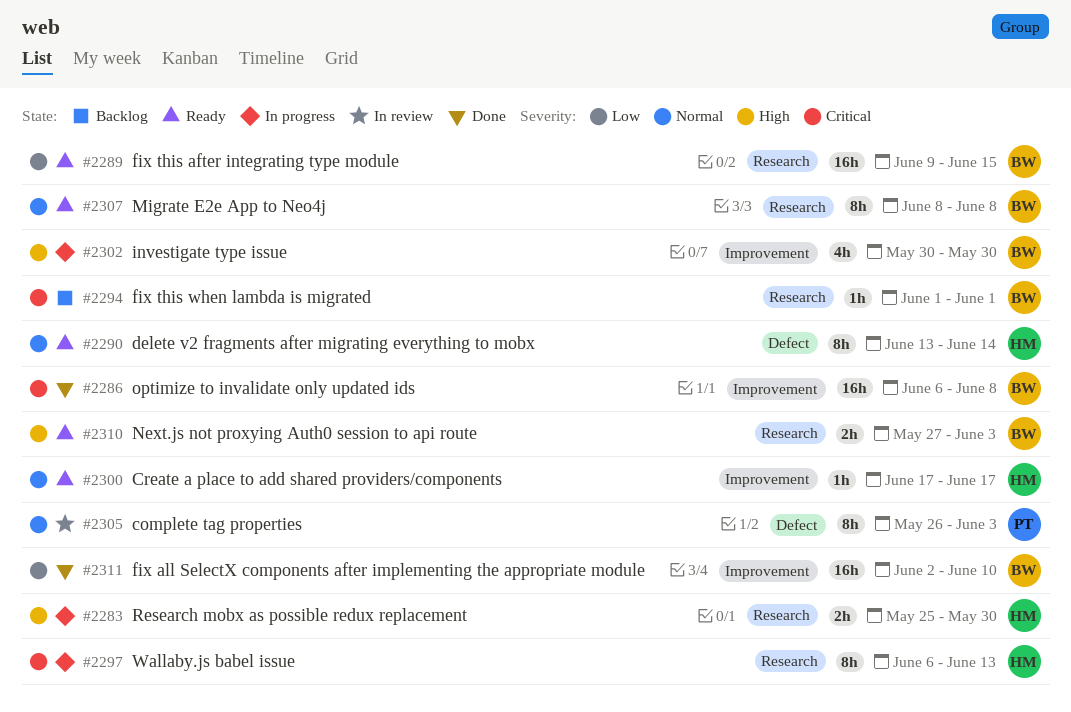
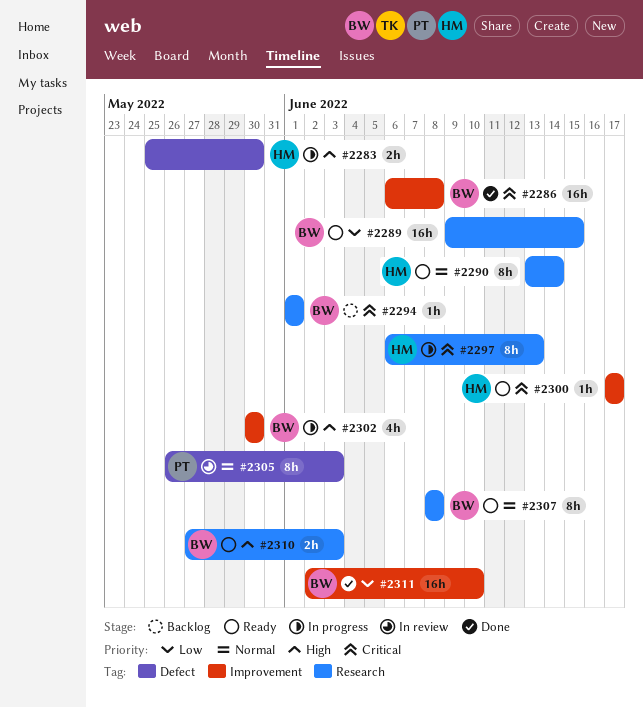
#2283, label: Research -> Defect
#2290, label: Defect -> Research
#2300, priority: Normal -> Critical

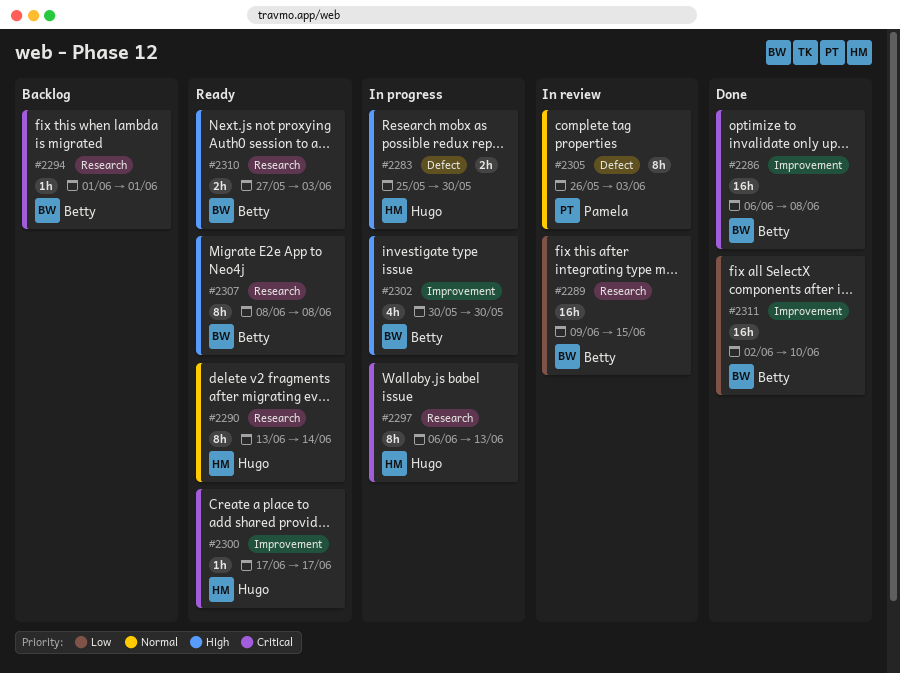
#2289, status: Ready -> In review
#2307, priority: Normal -> High

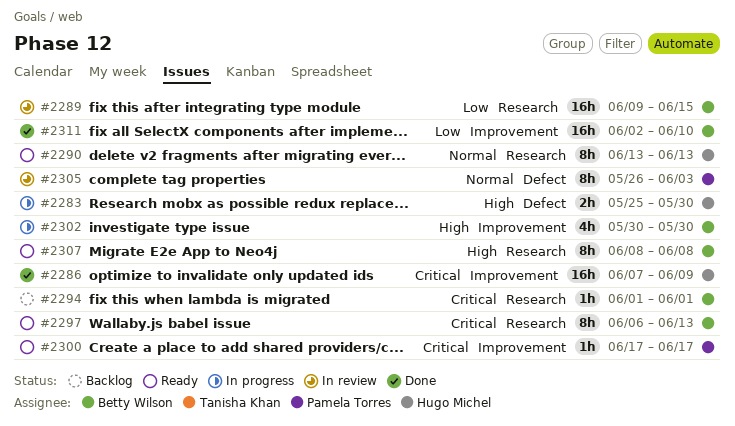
#2286, owner: Betty Wilson -> Hugo Michel
#2286, start: Jun 6 -> Jun 7
#2286, due: Jun 8 -> Jun 9
#2290, due: Jun 14 -> Jun 13
#2297, status: In progress -> Ready
#2297, owner: Hugo Michel -> Betty Wilson
#2300, owner: Hugo Michel -> Pamela Torres
#2310: present -> none

